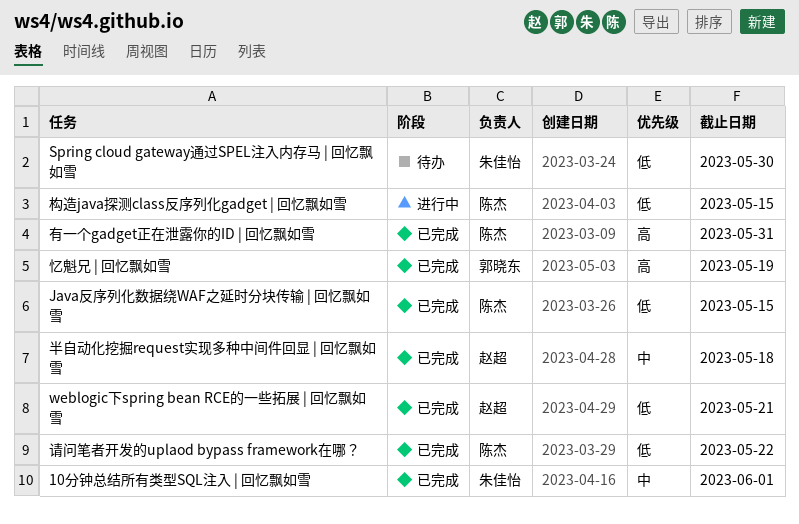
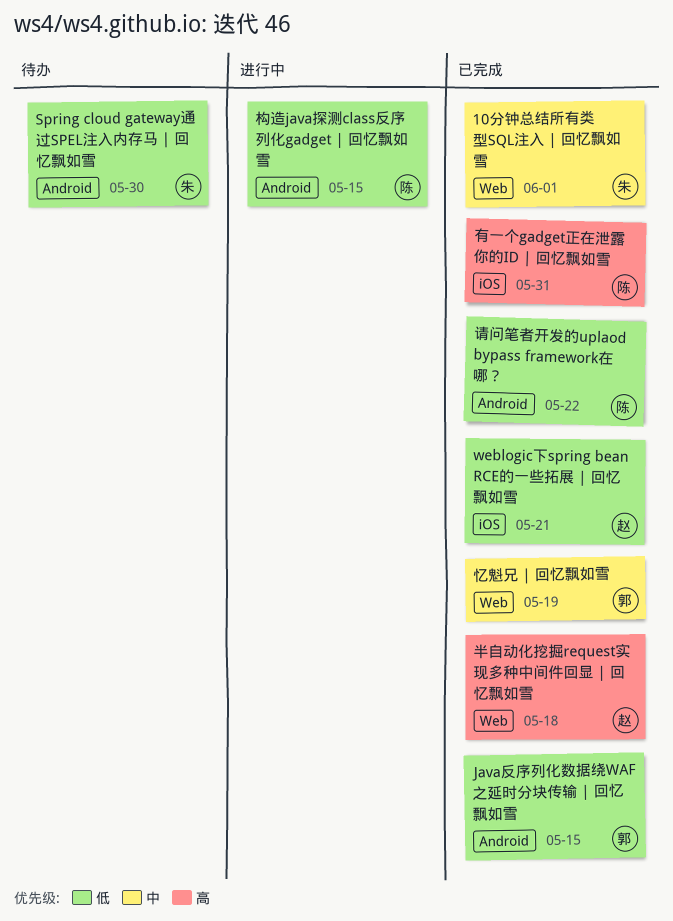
Java反序列化数据绕WAF之延时分块传输 | 回忆飘如雪, owner: 陈杰 -> 郭晓东
半自动化挖掘request实现多种中间件回显 | 回忆飘如雪, priority: 中 -> 高
忆魁兄 | 回忆飘如雪, priority: 高 -> 中

